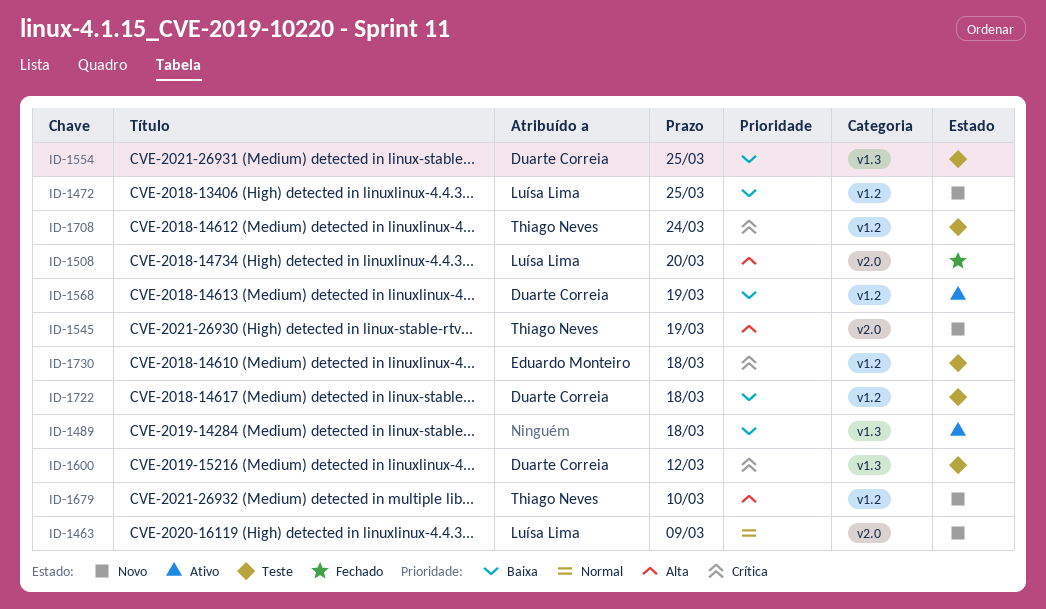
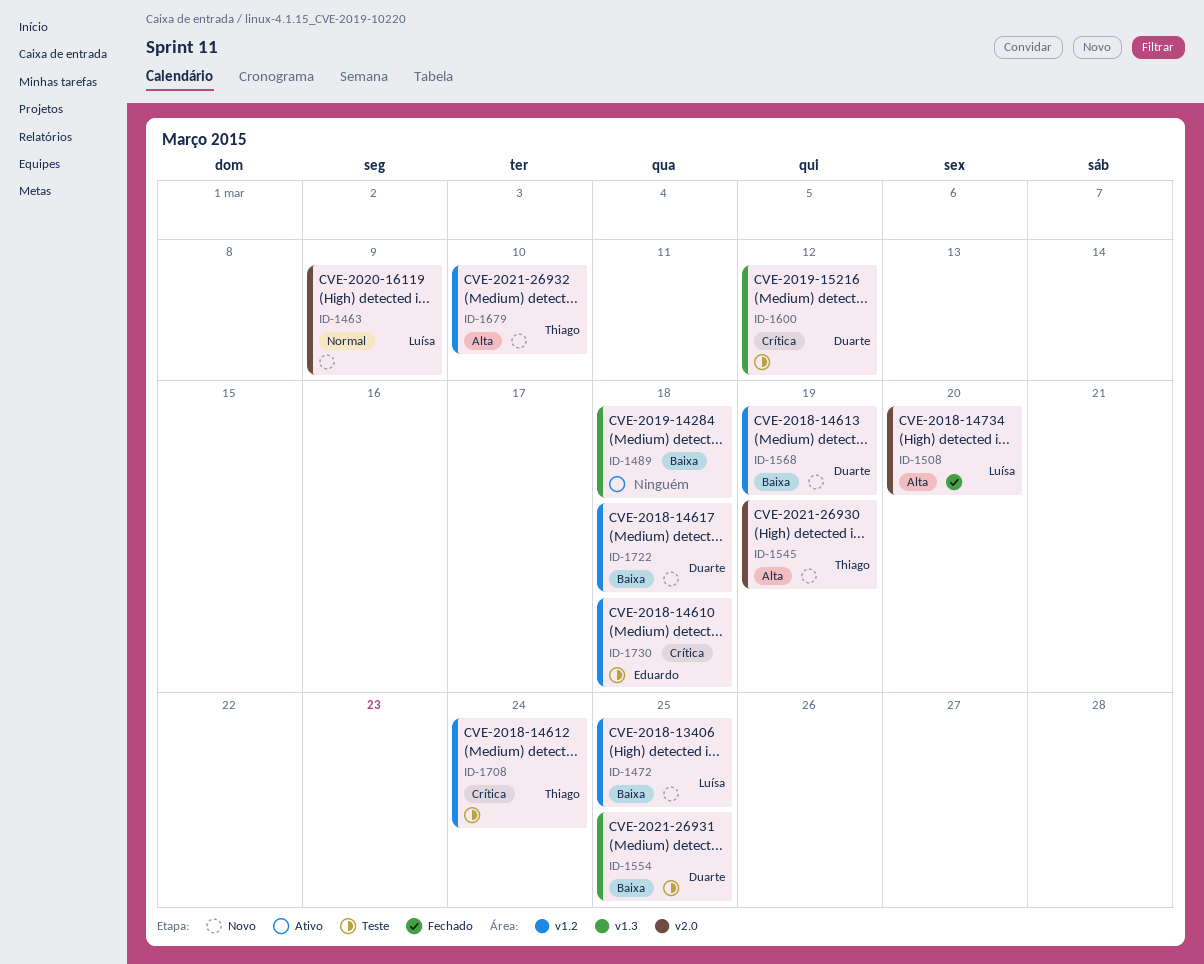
ID-1568, status: Ativo -> Novo
ID-1722, status: Teste -> Novo

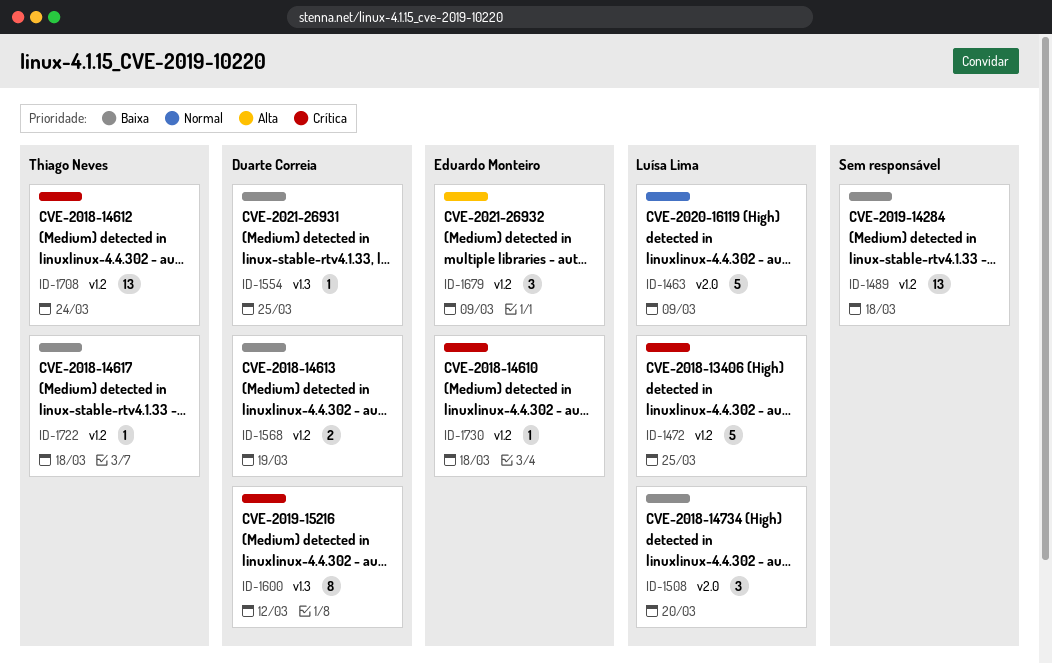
ID-1472, priority: Baixa -> Crítica
ID-1489, label: v1.3 -> v1.2
ID-1508, priority: Alta -> Baixa
ID-1545: present -> none
ID-1679, owner: Thiago Neves -> Eduardo Monteiro
ID-1679, due: Mar 10 -> Mar 9
ID-1722, owner: Duarte Correia -> Thiago Neves

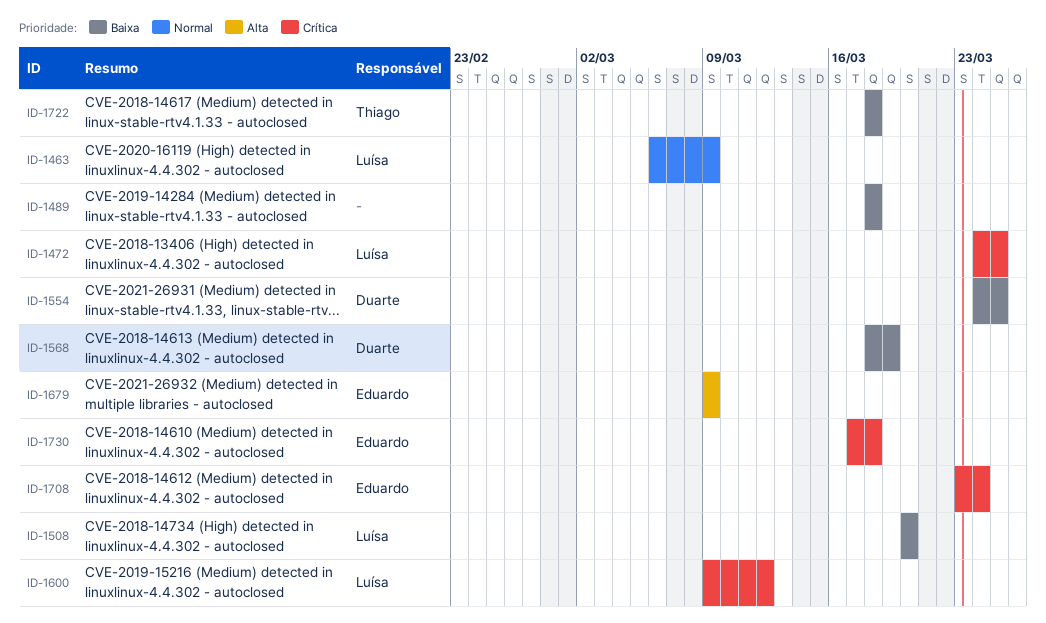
ID-1600, owner: Duarte Correia -> Luísa Lima
ID-1708, owner: Thiago Neves -> Eduardo Monteiro

